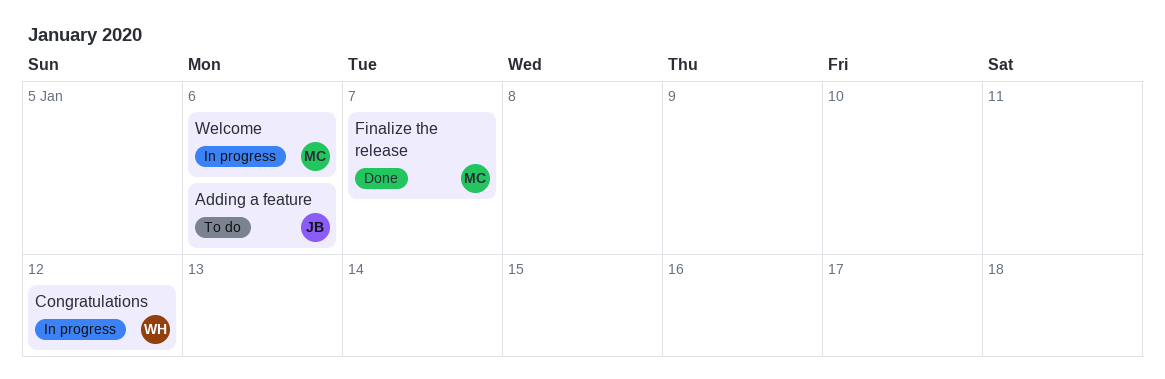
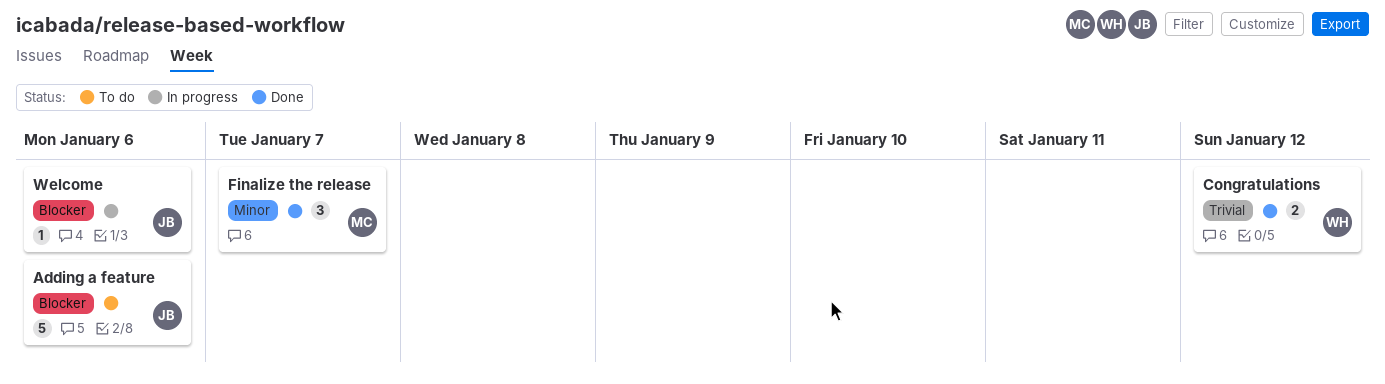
Congratulations, status: In progress -> Done
Welcome, owner: MC -> JB

